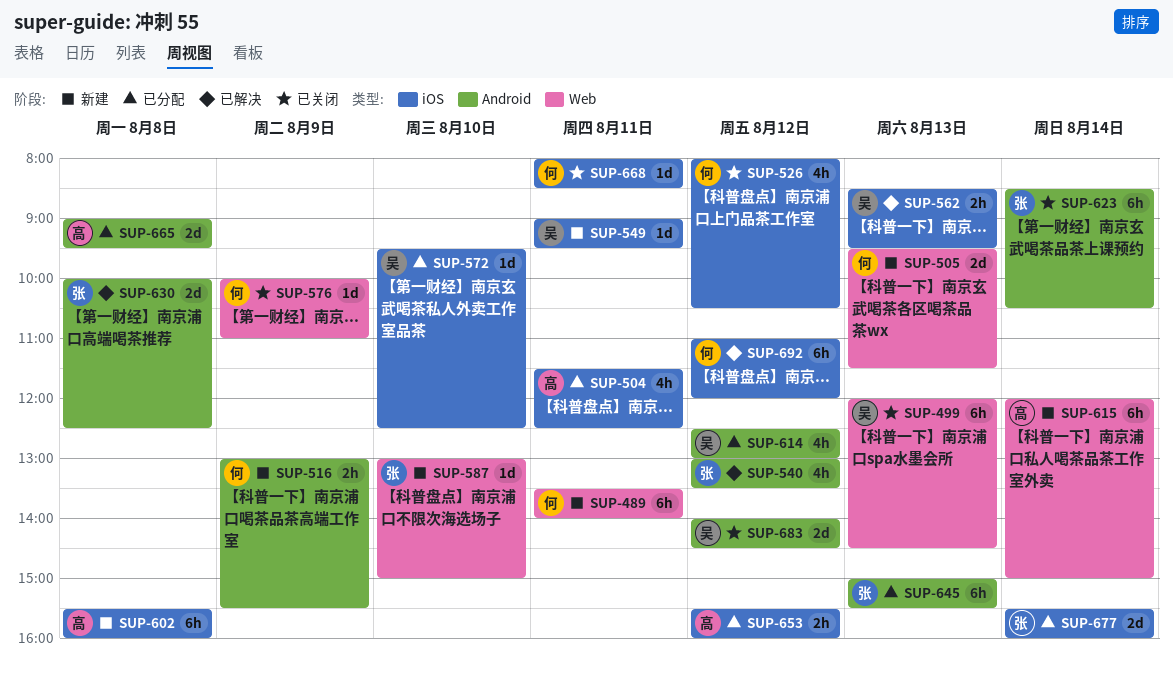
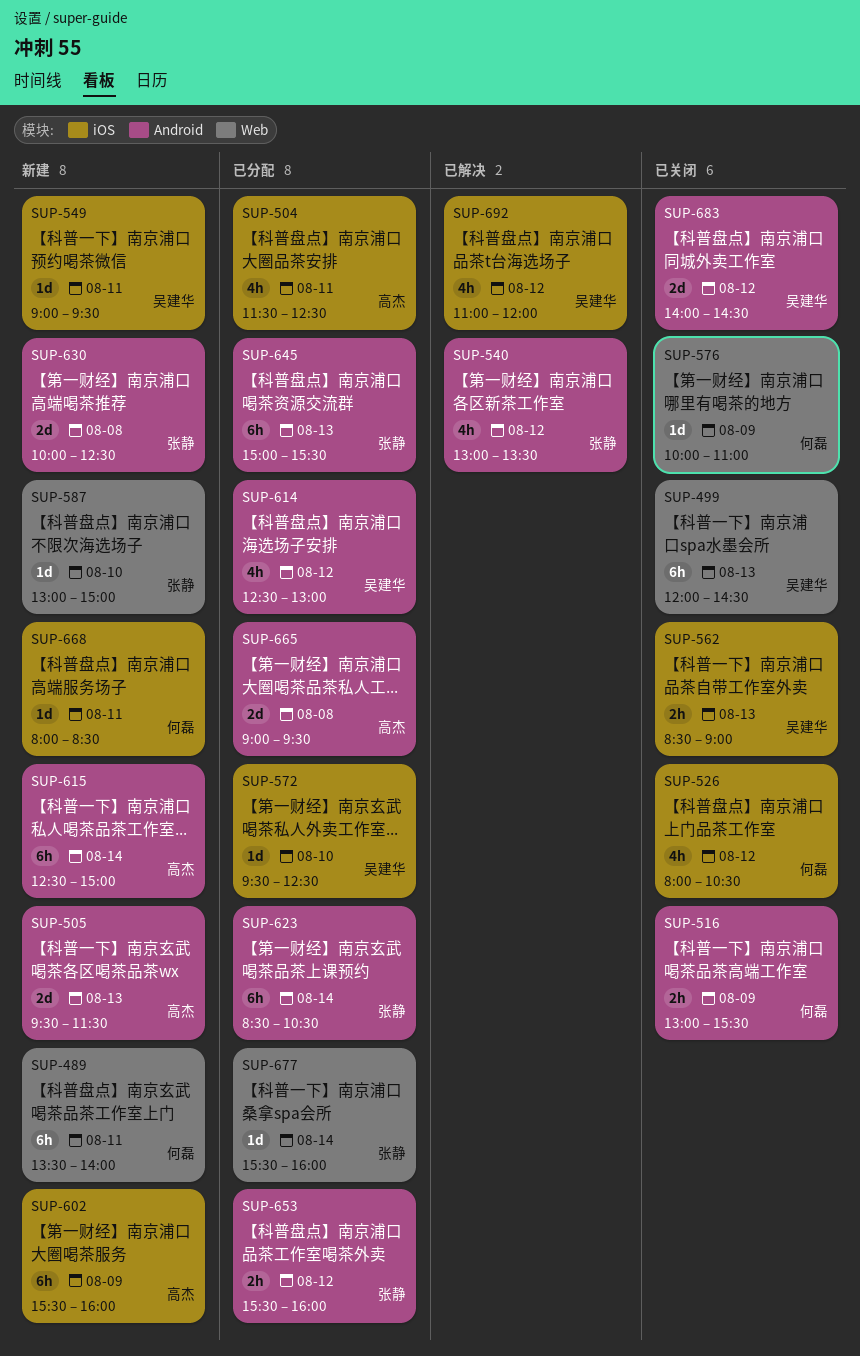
SUP-505, owner: 何磊 -> 高杰
SUP-505, label: Web -> Android
SUP-516, status: 新建 -> 已关闭
SUP-562, status: 已解决 -> 已关闭
SUP-562, ends: 09:30 -> 09:00
SUP-602, day: Aug 8 -> Aug 9
SUP-615, label: Web -> Android
SUP-615, begins: 12:00 -> 12:30
SUP-623, status: 已关闭 -> 已分配
SUP-630, status: 已解决 -> 新建
SUP-653, owner: 高杰 -> 张静
SUP-653, label: iOS -> Android
SUP-668, status: 已关闭 -> 新建
SUP-677, label: iOS -> Web
SUP-677, estimate: 2d -> 1d
SUP-692, owner: 何磊 -> 吴建华
SUP-692, estimate: 6h -> 4h

